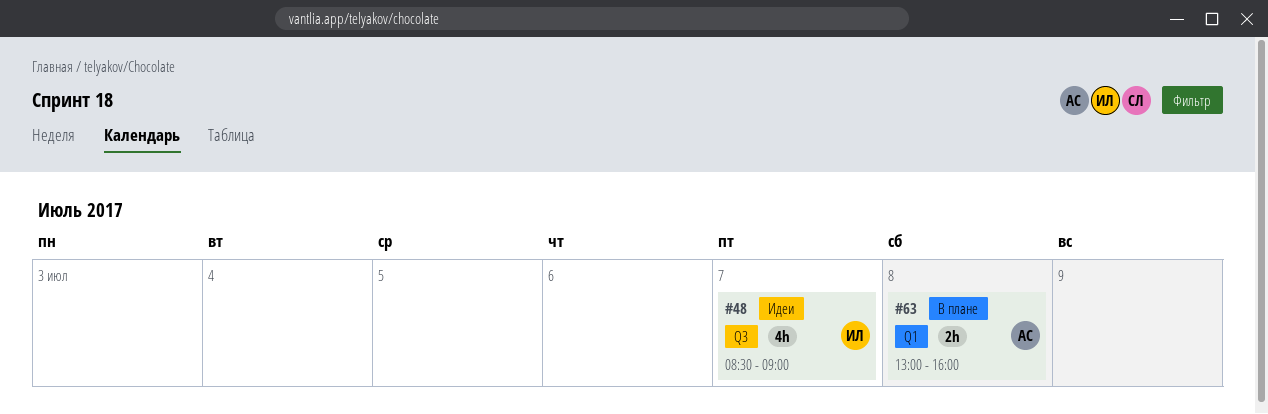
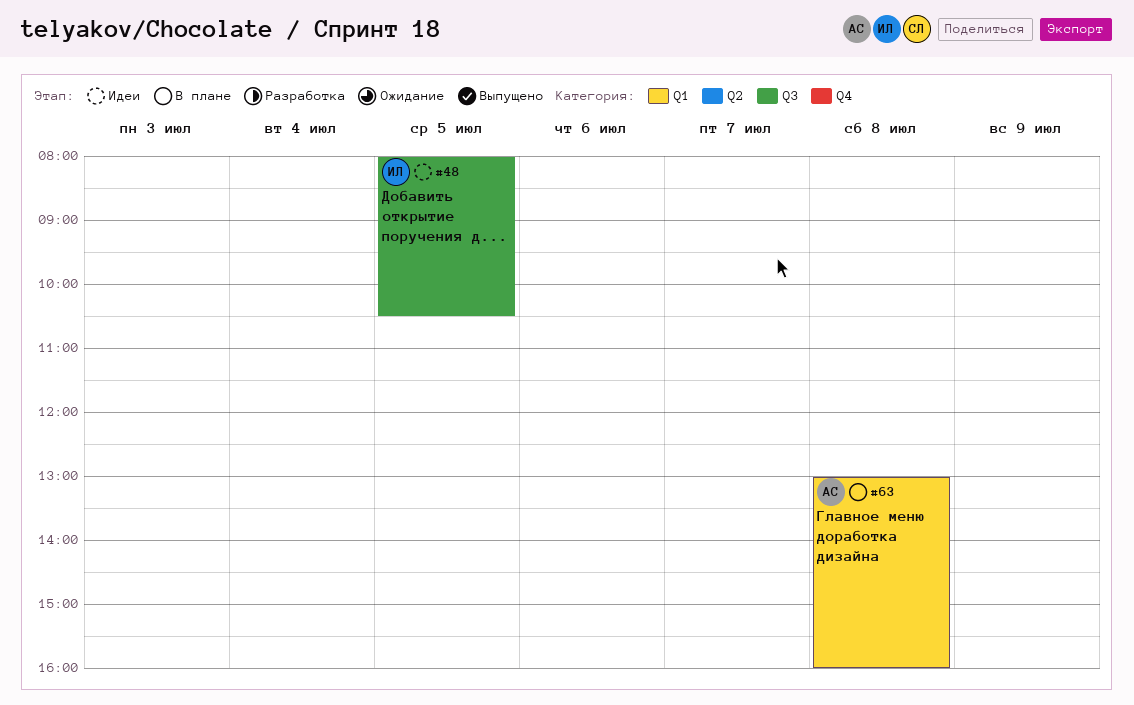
#48, day: Jul 7 -> Jul 5
#48, begins: 08:30 -> 08:00
#48, ends: 09:00 -> 10:30

